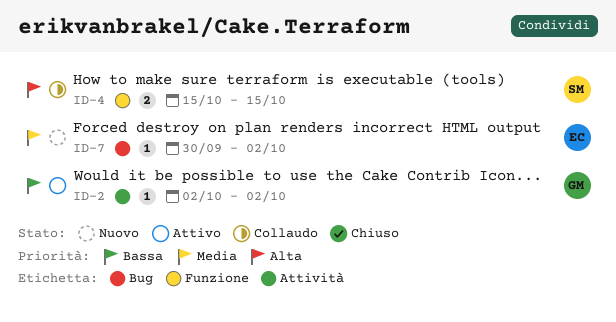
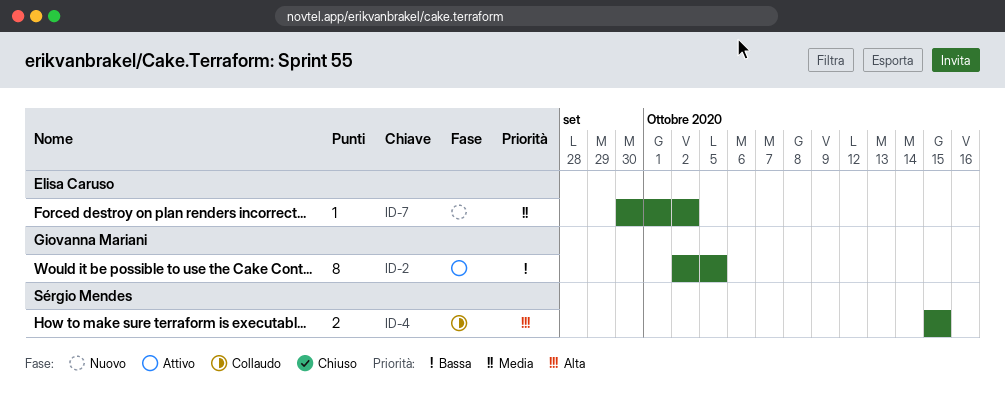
ID-2, estimate: 1 -> 8
ID-2, due: Oct 2 -> Oct 5

